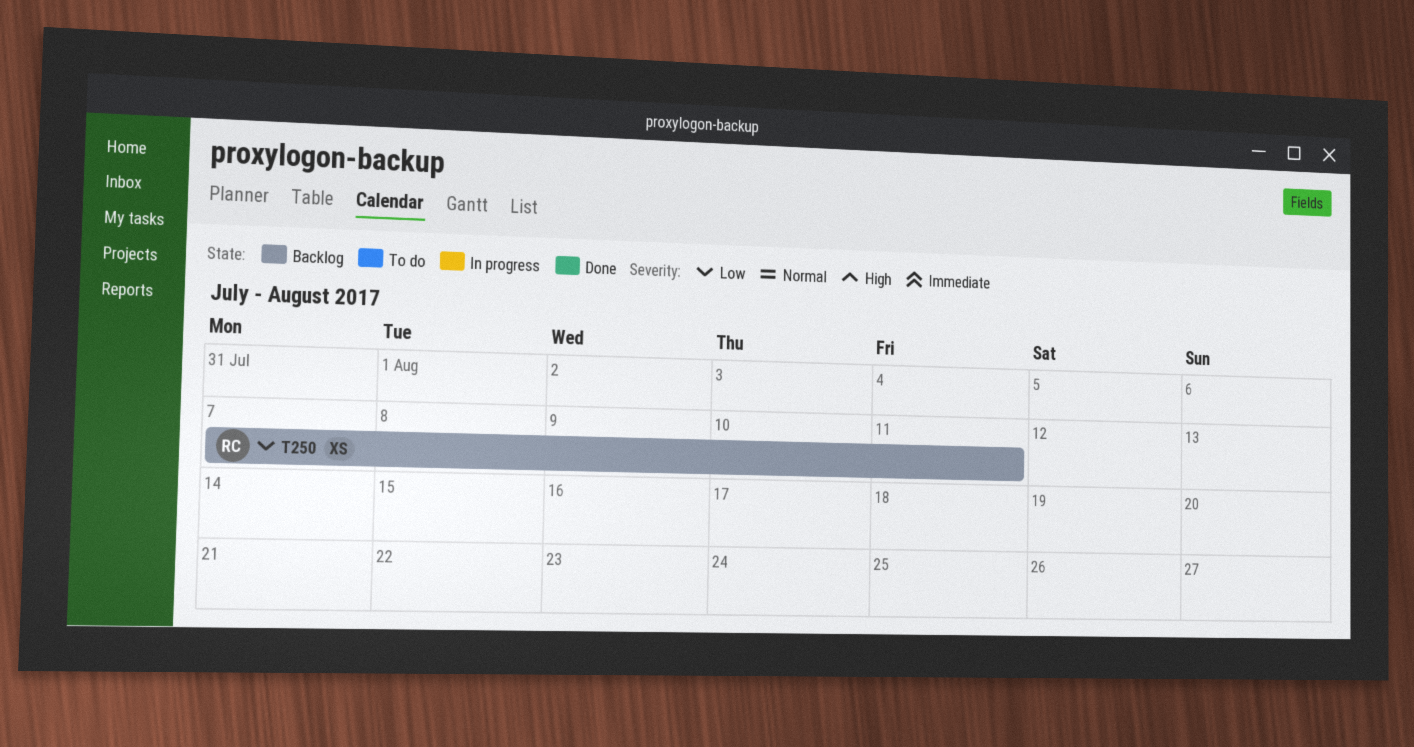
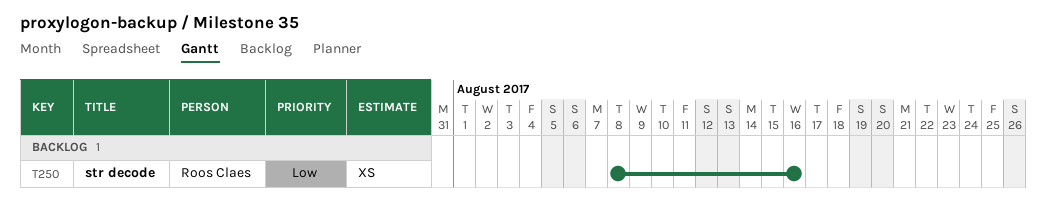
T250, start: Aug 7 -> Aug 8
T250, due: Aug 11 -> Aug 16

